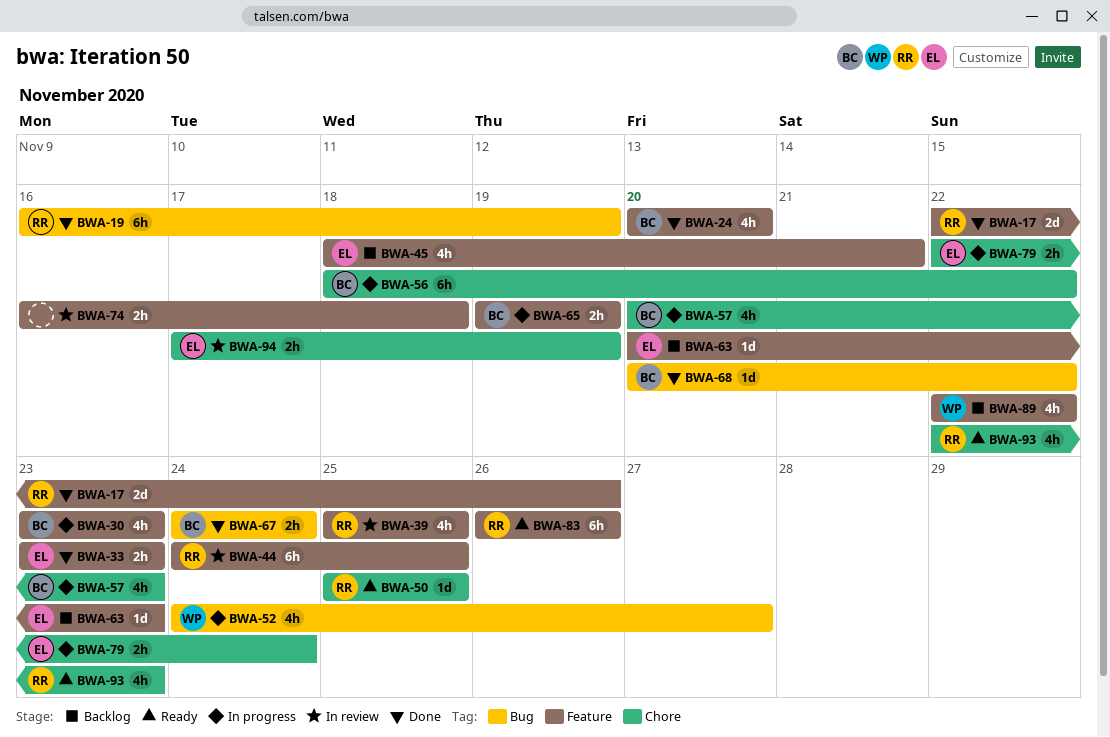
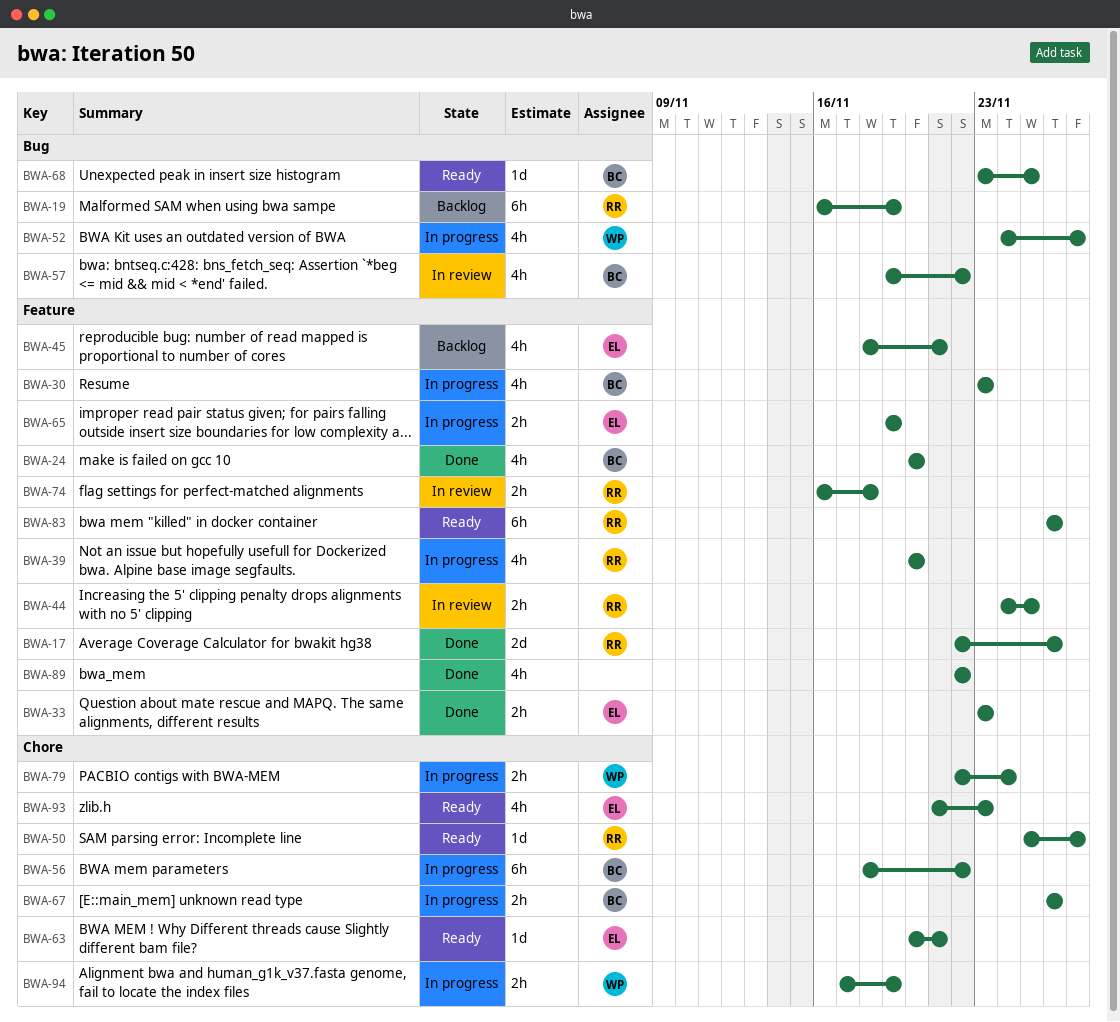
BWA-19, status: Done -> Backlog
BWA-39, status: In review -> In progress
BWA-39, start: Nov 25 -> Nov 20
BWA-39, due: Nov 25 -> Nov 20
BWA-44, estimate: 6h -> 2h
BWA-50, due: Nov 25 -> Nov 27
BWA-57, status: In progress -> In review
BWA-57, label: Chore -> Bug
BWA-57, start: Nov 20 -> Nov 19
BWA-57, due: Nov 23 -> Nov 22
BWA-63, status: Backlog -> Ready
BWA-63, label: Feature -> Chore
BWA-63, due: Nov 23 -> Nov 21
BWA-65, owner: BC -> EL
BWA-67, status: Done -> In progress
BWA-67, label: Bug -> Chore
BWA-67, start: Nov 24 -> Nov 26
BWA-67, due: Nov 24 -> Nov 26
BWA-68, status: Done -> Ready
BWA-68, start: Nov 20 -> Nov 23
BWA-68, due: Nov 22 -> Nov 25
BWA-74, owner: none -> RR
BWA-79, owner: EL -> WP
BWA-89, status: Backlog -> Done
BWA-89, owner: WP -> none
BWA-93, owner: RR -> EL
BWA-93, start: Nov 22 -> Nov 21
BWA-94, status: In review -> In progress
BWA-94, owner: EL -> WP

